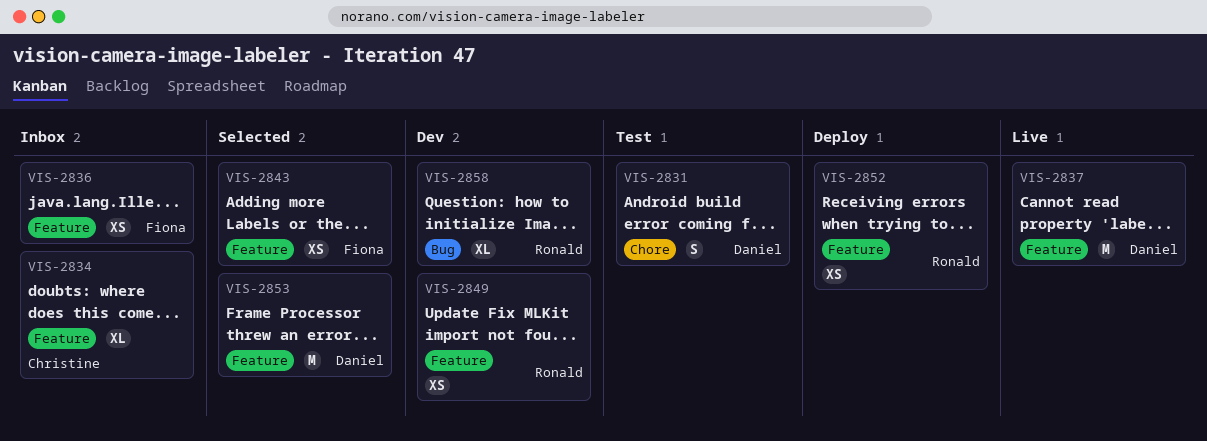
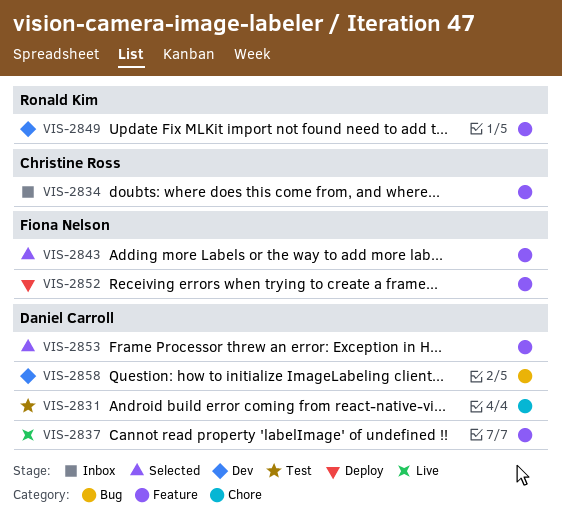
VIS-2836: present -> none
VIS-2852, owner: Ronald Kim -> Fiona Nelson
VIS-2858, owner: Ronald Kim -> Daniel Carroll

